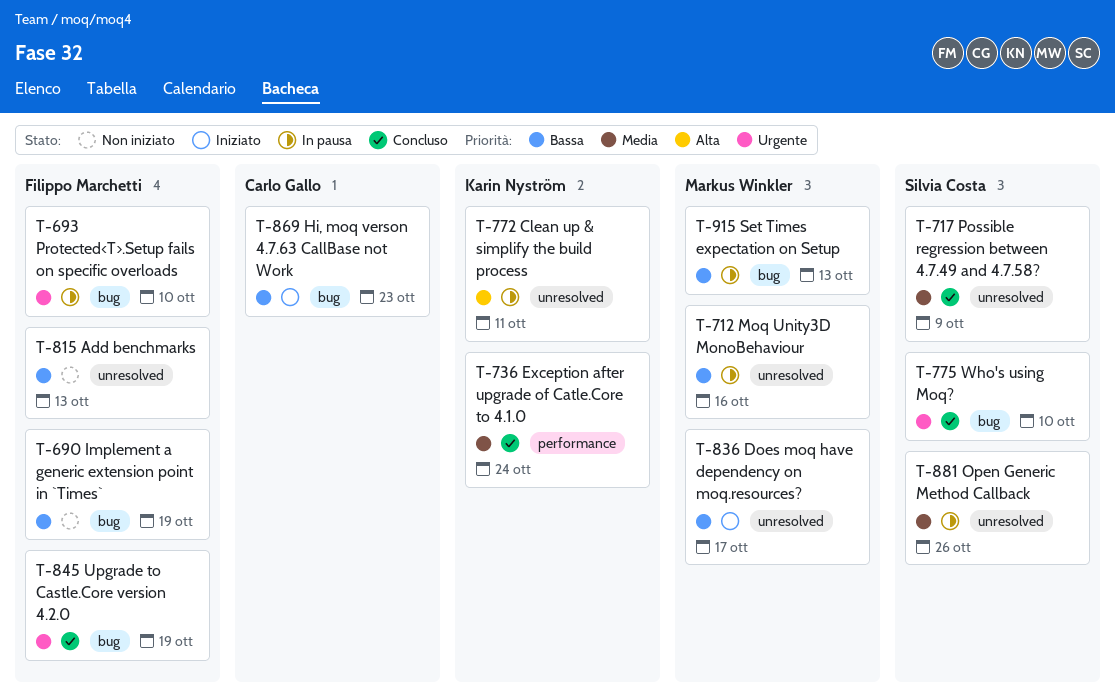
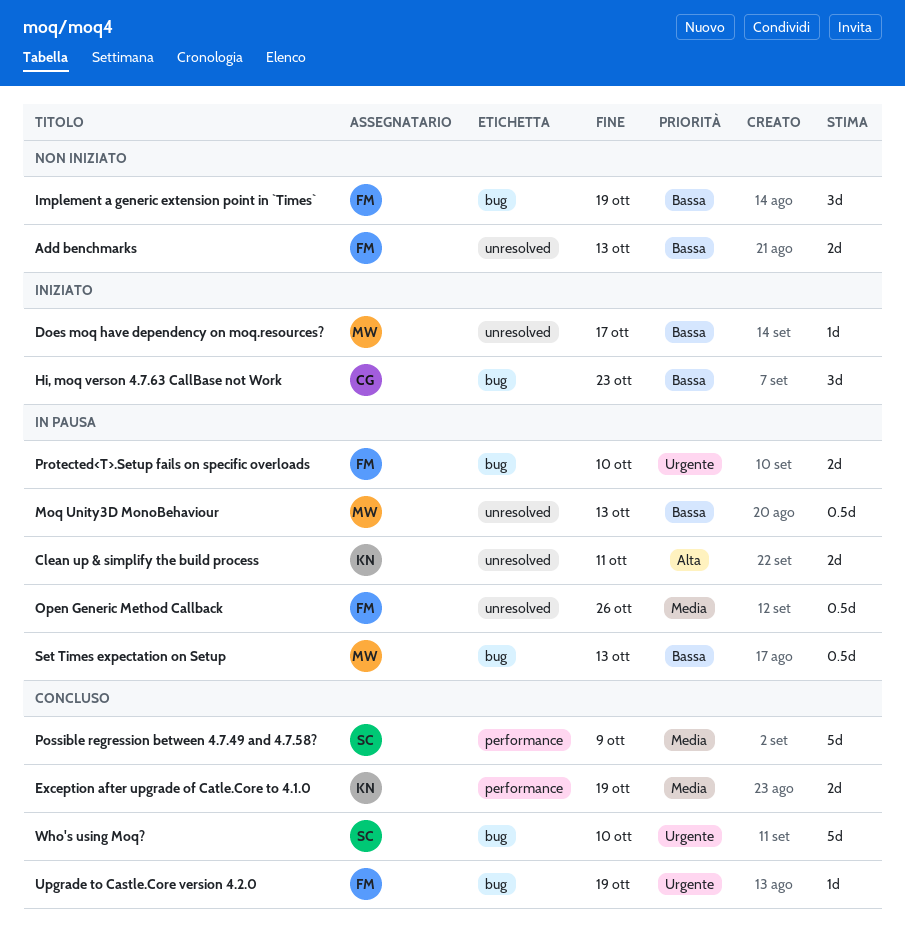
Exception after upgrade of Catle.Core to 4.1.0, due: Oct 24 -> Oct 19
Moq Unity3D MonoBehaviour, due: Oct 16 -> Oct 13
Open Generic Method Callback, owner: Silvia Costa -> Filippo Marchetti
Possible regression between 4.7.49 and 4.7.58?, label: unresolved -> performance

